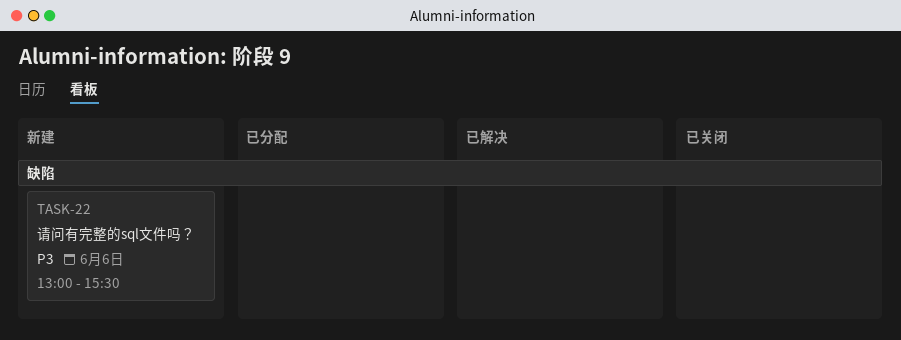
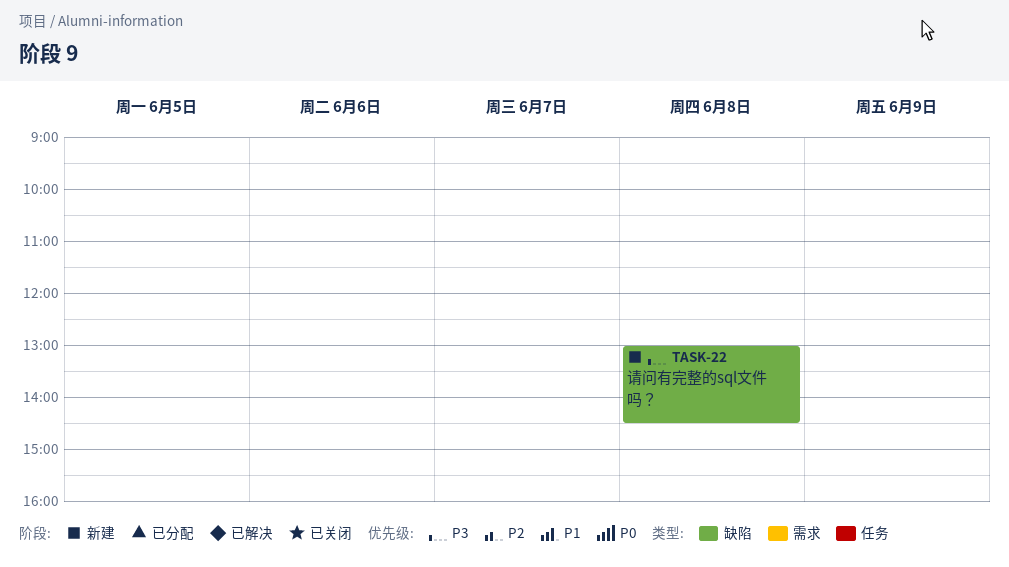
TASK-22, day: Jun 6 -> Jun 8
TASK-22, ends: 15:30 -> 14:30

